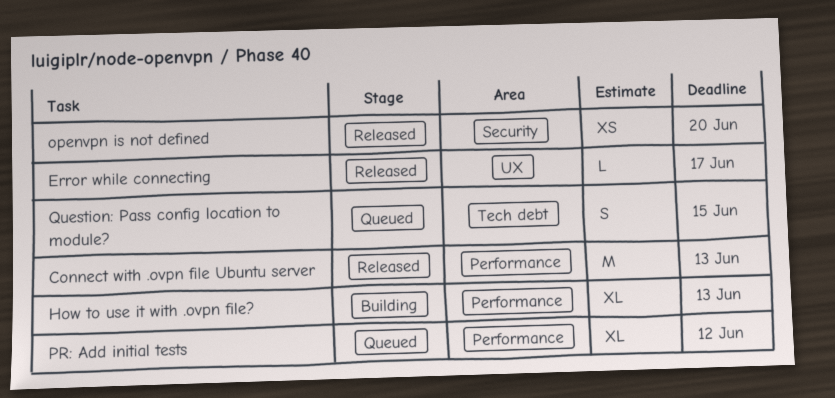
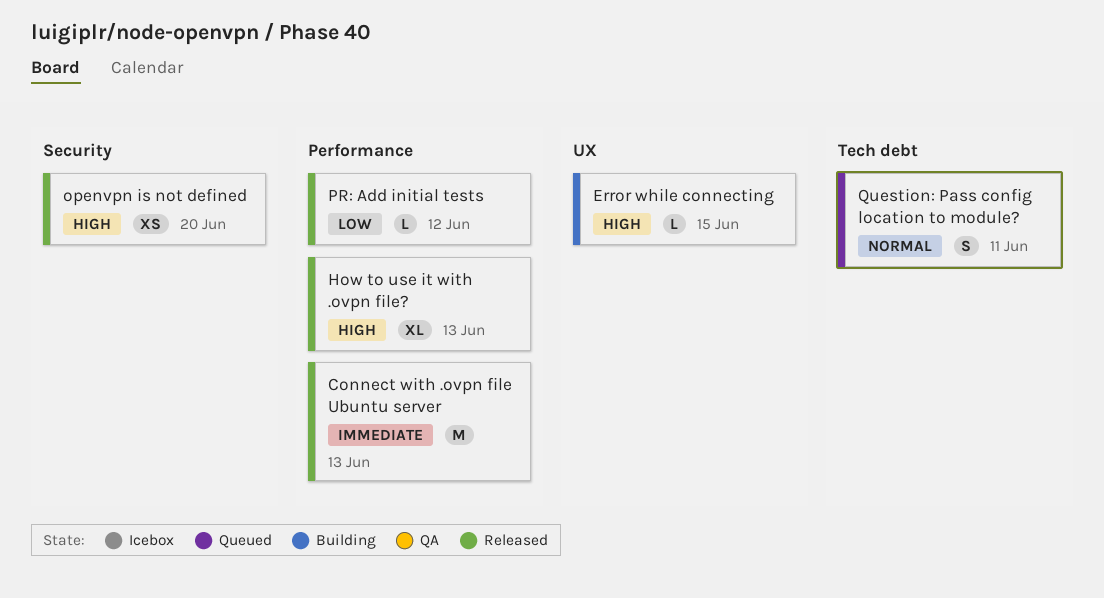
Error while connecting, status: Released -> Building
Error while connecting, due: Jun 17 -> Jun 15
How to use it with .ovpn file?, status: Building -> Released
PR: Add initial tests, status: Queued -> Released
PR: Add initial tests, estimate: XL -> L
Question: Pass config location to module?, due: Jun 15 -> Jun 11

